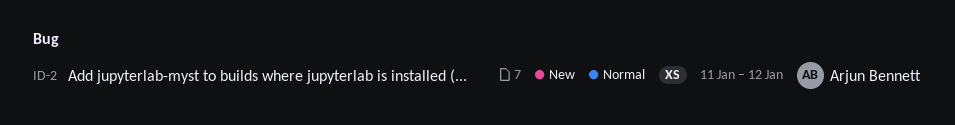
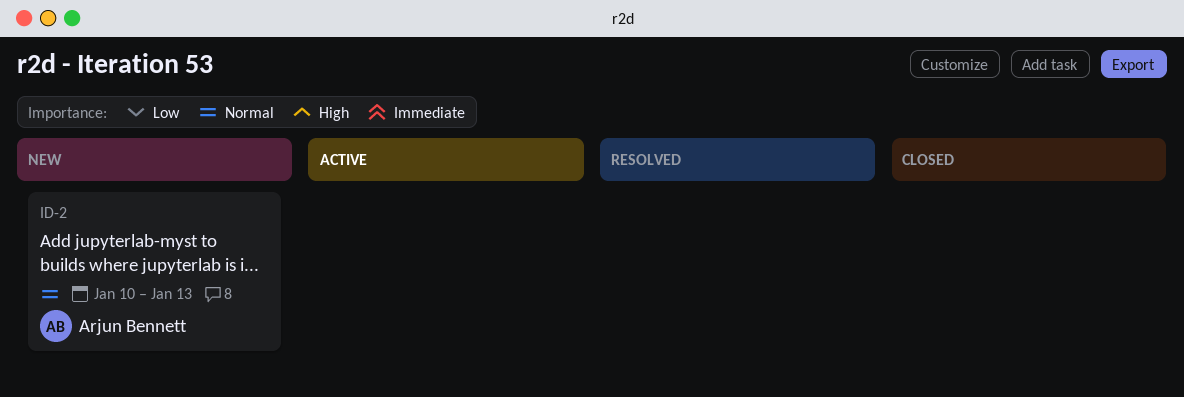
ID-2, start: Jan 11 -> Jan 10
ID-2, due: Jan 12 -> Jan 13

